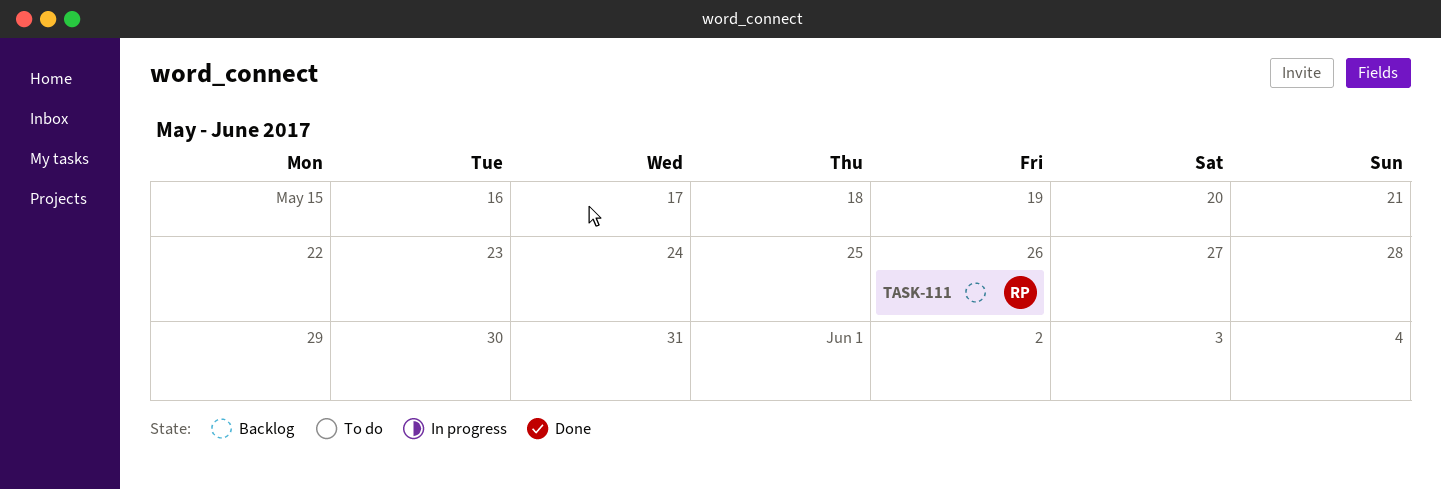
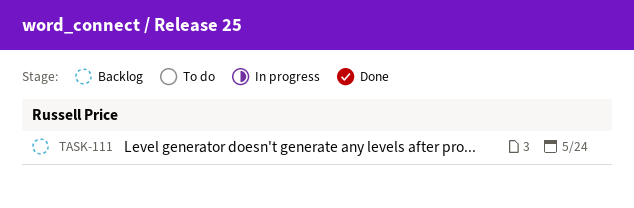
TASK-111, due: May 26 -> May 24

